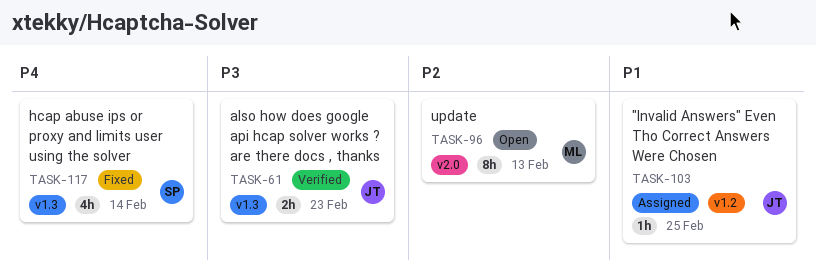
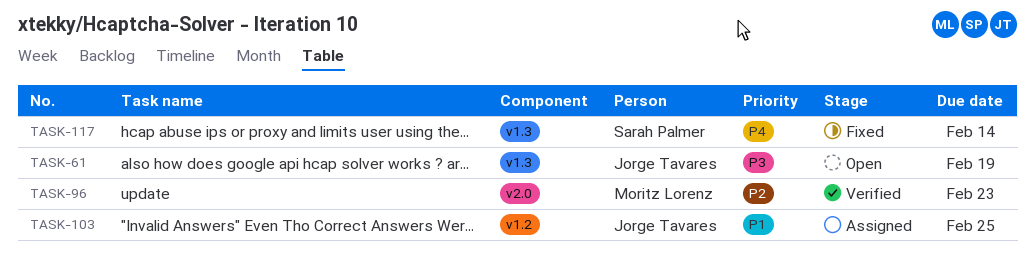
TASK-61, status: Verified -> Open
TASK-61, due: Feb 23 -> Feb 19
TASK-96, status: Open -> Verified
TASK-96, due: Feb 13 -> Feb 23

